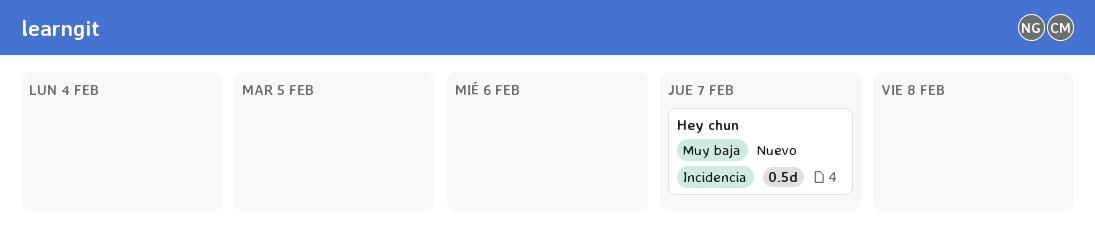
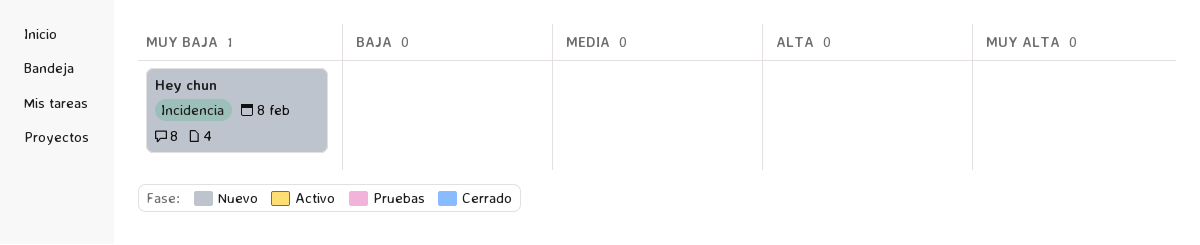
Hey chun, due: Feb 7 -> Feb 8

